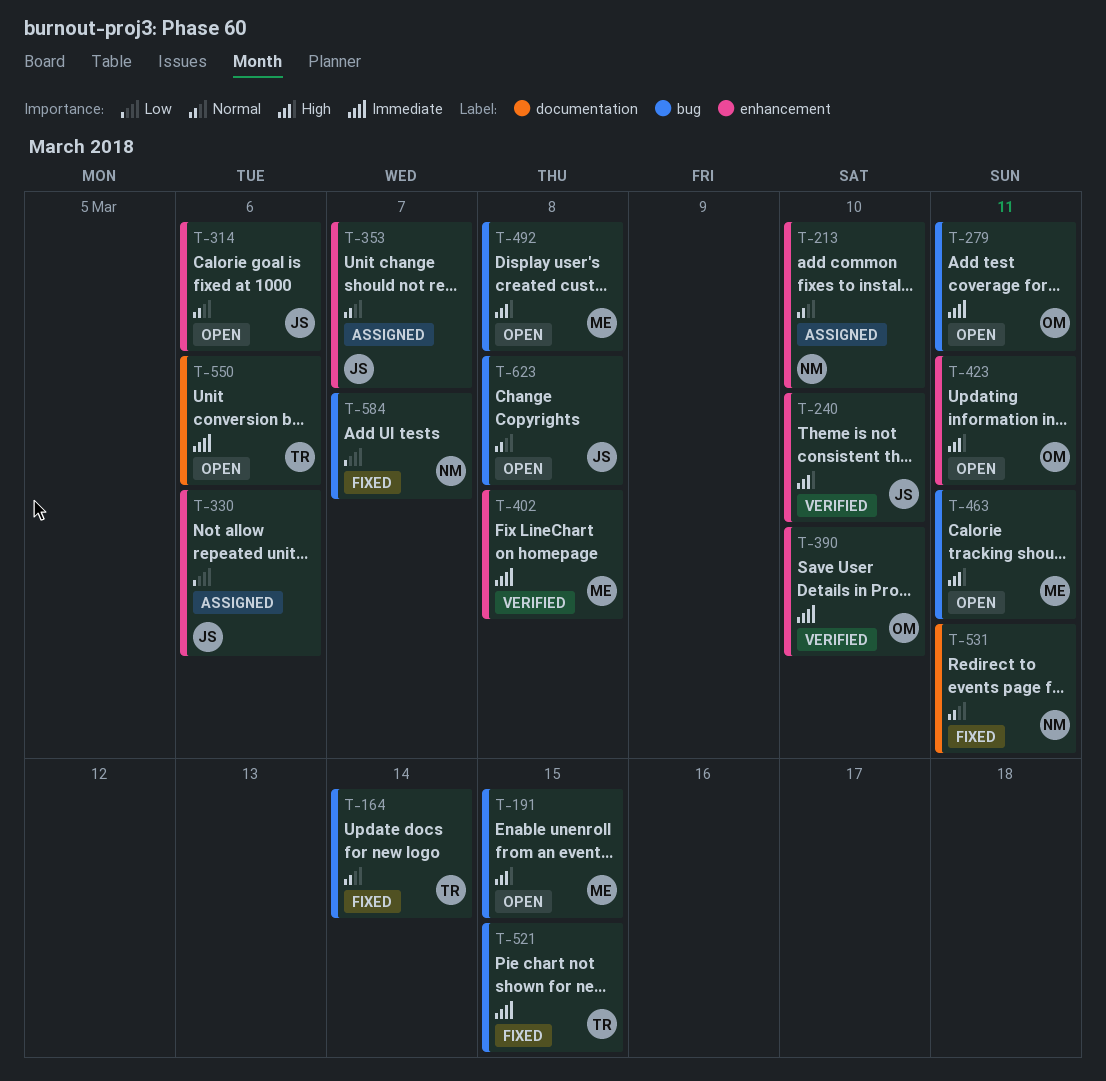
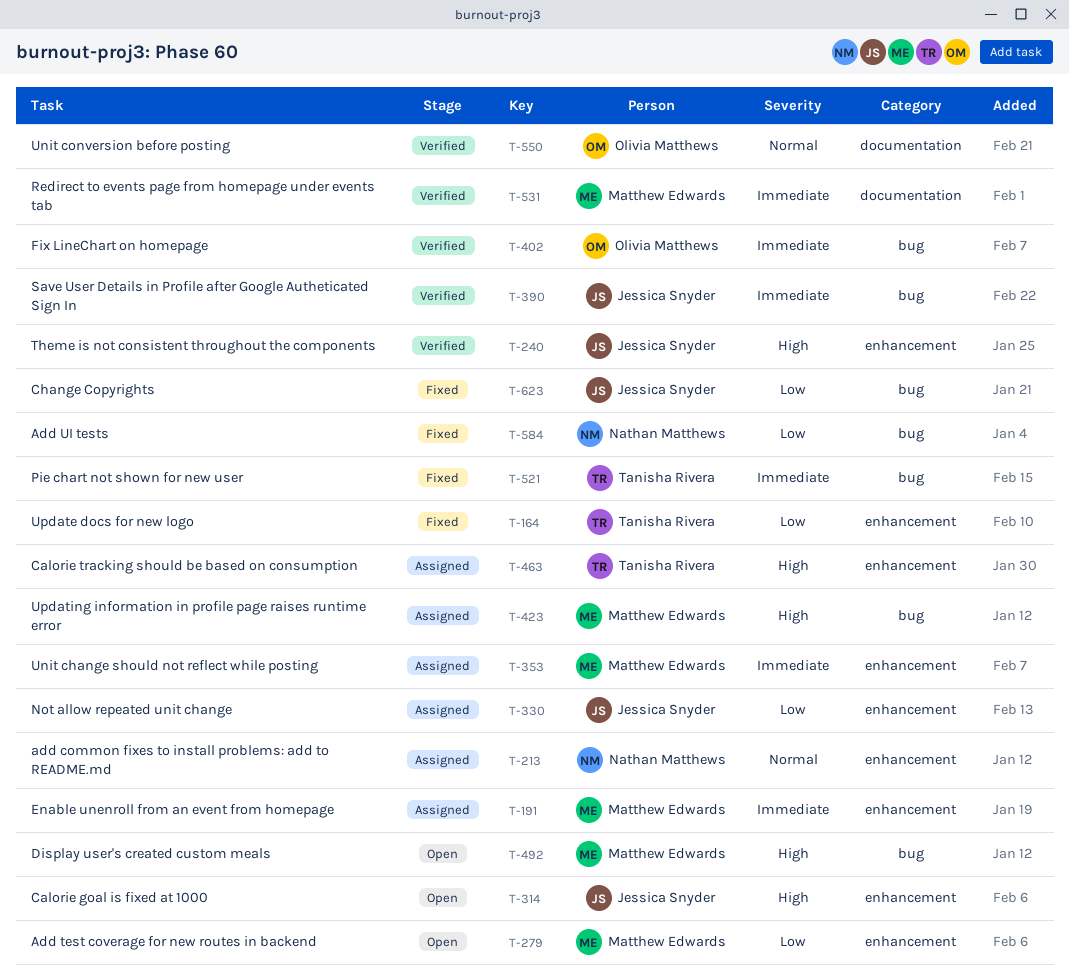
T-164, priority: Normal -> Low
T-164, label: bug -> enhancement
T-191, status: Open -> Assigned
T-191, priority: High -> Immediate
T-191, label: bug -> enhancement
T-279, owner: Olivia Matthews -> Matthew Edwards
T-279, priority: Immediate -> Low
T-279, label: bug -> enhancement
T-314, priority: Normal -> High
T-353, owner: Jessica Snyder -> Matthew Edwards
T-353, priority: Normal -> Immediate
T-390, owner: Olivia Matthews -> Jessica Snyder
T-390, label: enhancement -> bug
T-402, owner: Matthew Edwards -> Olivia Matthews
T-402, label: enhancement -> bug
T-423, status: Open -> Assigned
T-423, owner: Olivia Matthews -> Matthew Edwards
T-423, label: enhancement -> bug
T-463, status: Open -> Assigned
T-463, owner: Matthew Edwards -> Tanisha Rivera
T-463, label: bug -> enhancement
T-531, status: Fixed -> Verified
T-531, owner: Nathan Matthews -> Matthew Edwards
T-531, priority: Normal -> Immediate
T-550, status: Open -> Verified
T-550, owner: Tanisha Rivera -> Olivia Matthews
T-550, priority: Immediate -> Normal
T-623, status: Open -> Fixed
T-623, priority: Normal -> Low

